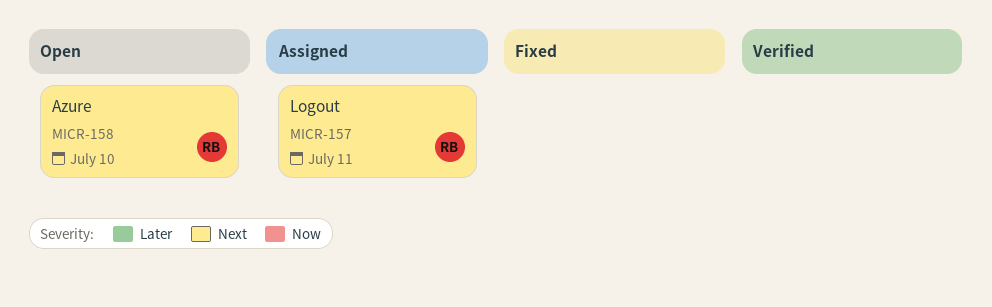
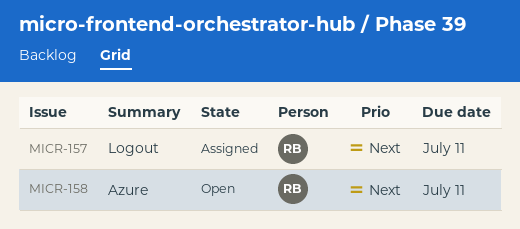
MICR-158, due: Jul 10 -> Jul 11

